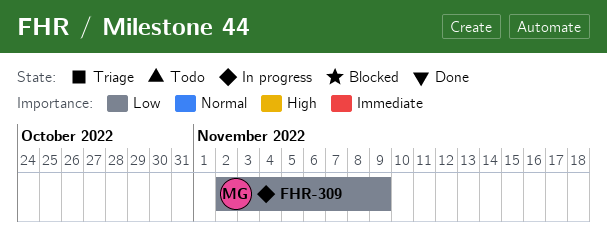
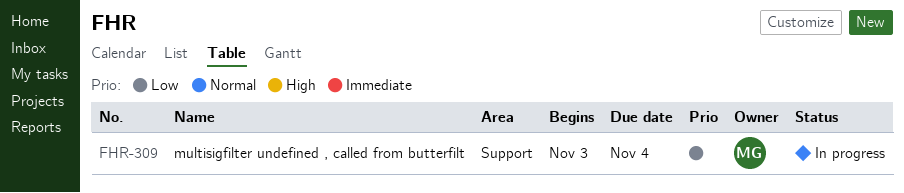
FHR-309, start: Nov 2 -> Nov 3
FHR-309, due: Nov 9 -> Nov 4

